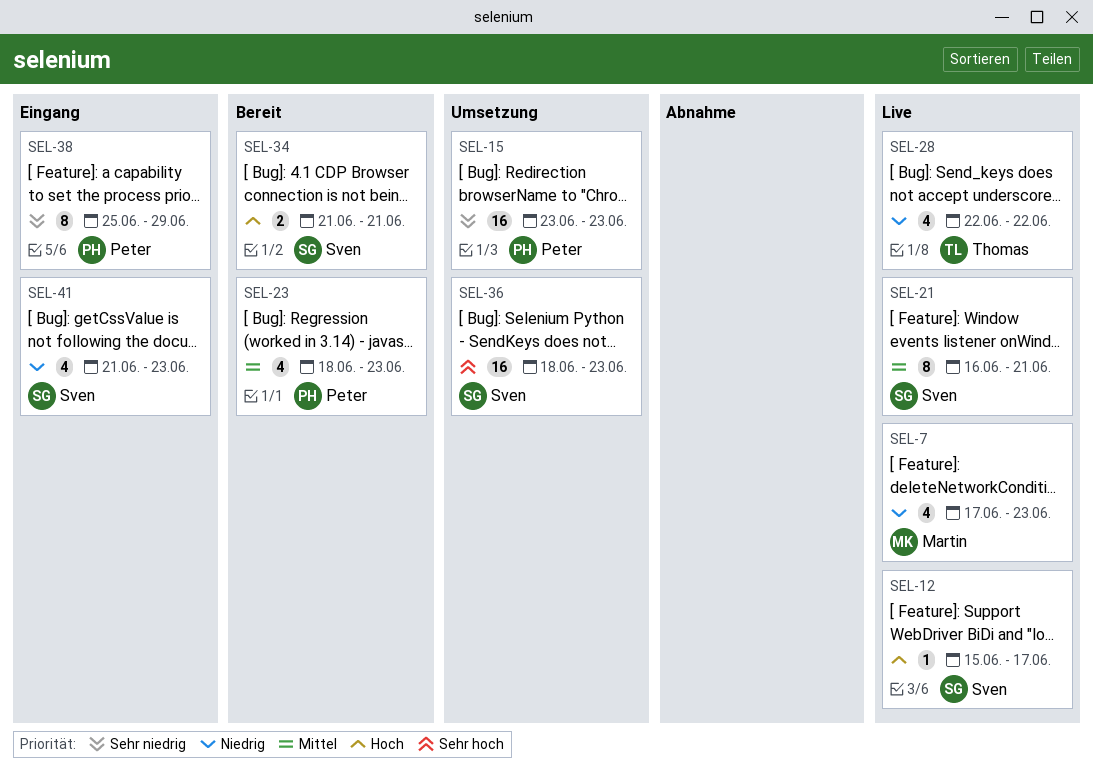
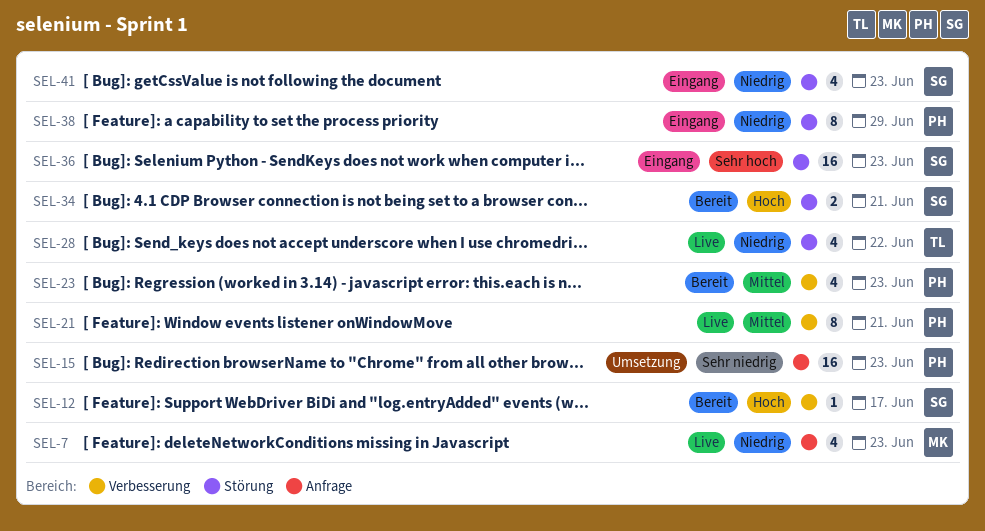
SEL-12, status: Live -> Bereit
SEL-21, owner: Sven -> Peter
SEL-36, status: Umsetzung -> Eingang
SEL-38, priority: Sehr niedrig -> Niedrig

